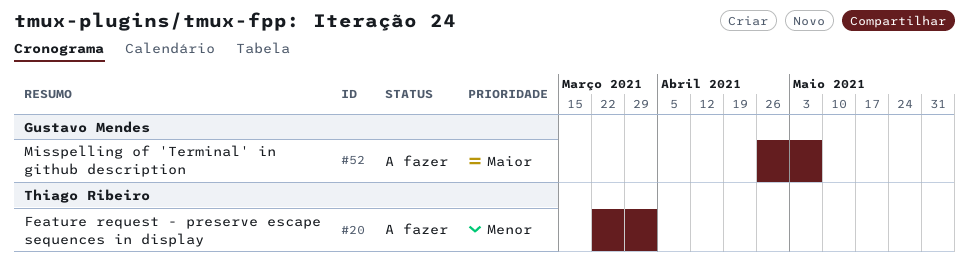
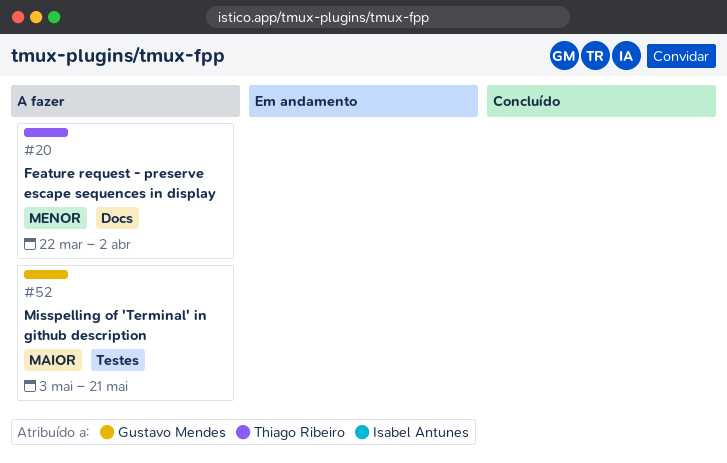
#52, start: Apr 26 -> May 3
#52, due: May 7 -> May 21

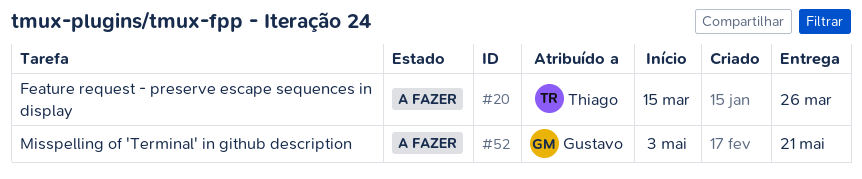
#20, start: Mar 22 -> Mar 15
#20, due: Apr 2 -> Mar 26

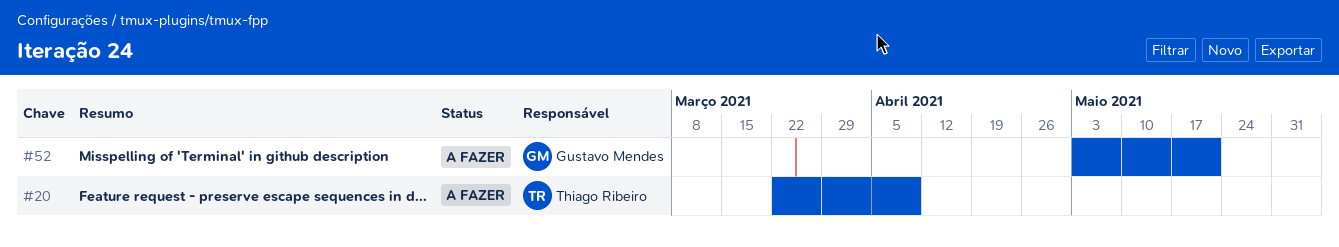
#20, start: Mar 15 -> Mar 22
#20, due: Mar 26 -> Apr 9

